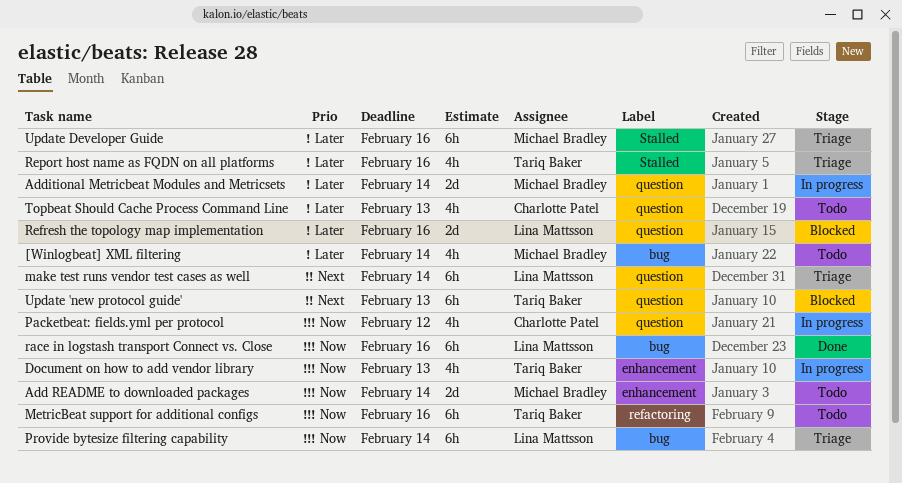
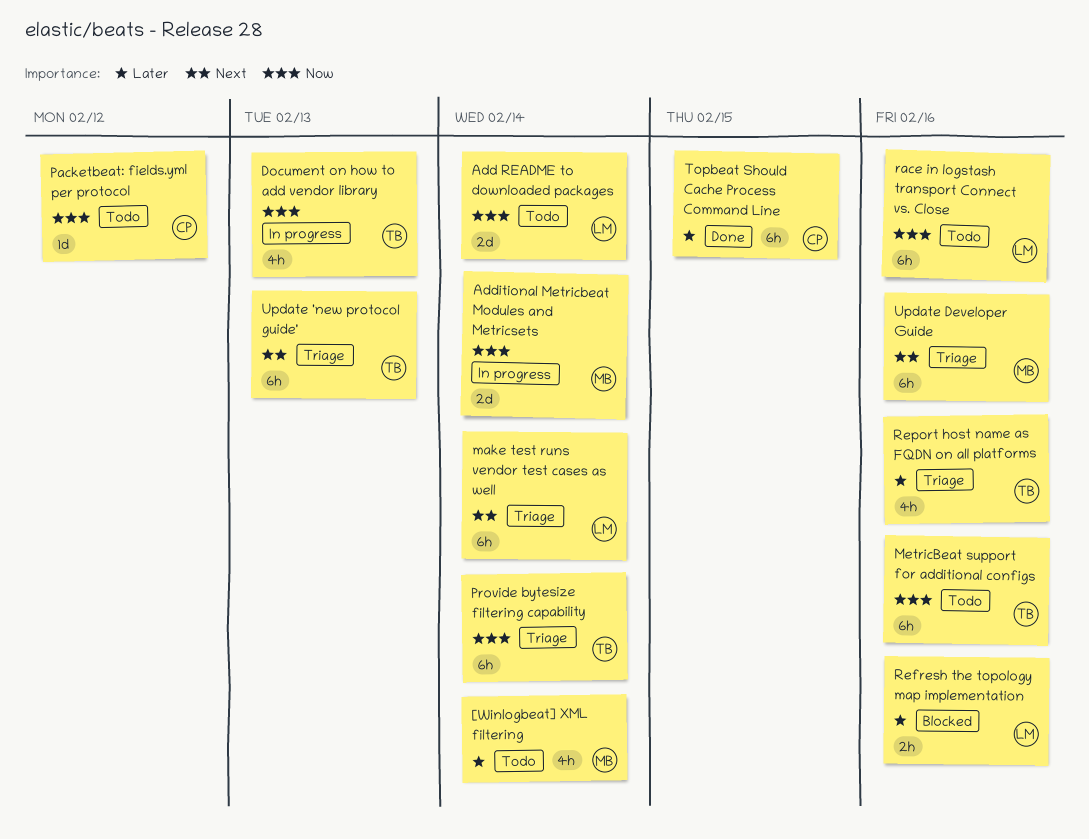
Add README to downloaded packages, owner: Michael Bradley -> Lina Mattsson
Additional Metricbeat Modules and Metricsets, priority: Later -> Now
Packetbeat: fields.yml per protocol, status: In progress -> Todo
Packetbeat: fields.yml per protocol, estimate: 4h -> 1d
Provide bytesize filtering capability, owner: Lina Mattsson -> Tariq Baker
race in logstash transport Connect vs. Close, status: Done -> Todo
Refresh the topology map implementation, estimate: 2d -> 2h
Topbeat Should Cache Process Command Line, status: Todo -> Done
Topbeat Should Cache Process Command Line, estimate: 4h -> 6h
Topbeat Should Cache Process Command Line, due: Feb 13 -> Feb 15
Update 'new protocol guide', status: Blocked -> Triage
Update Developer Guide, priority: Later -> Next

